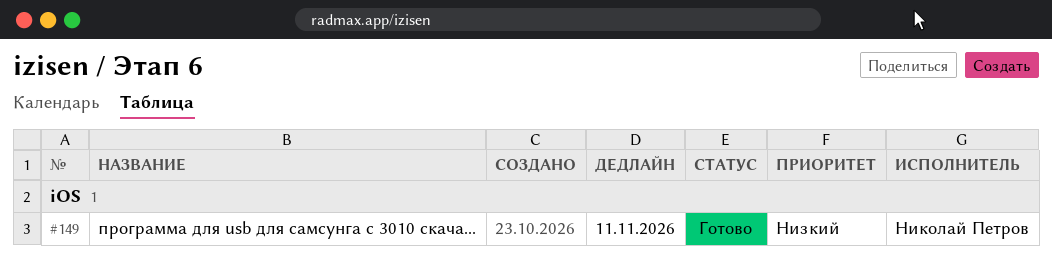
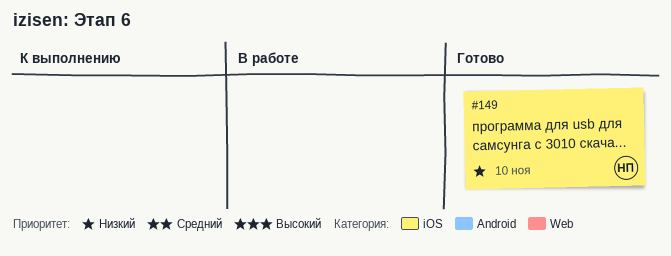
#149, due: Nov 11 -> Nov 10

